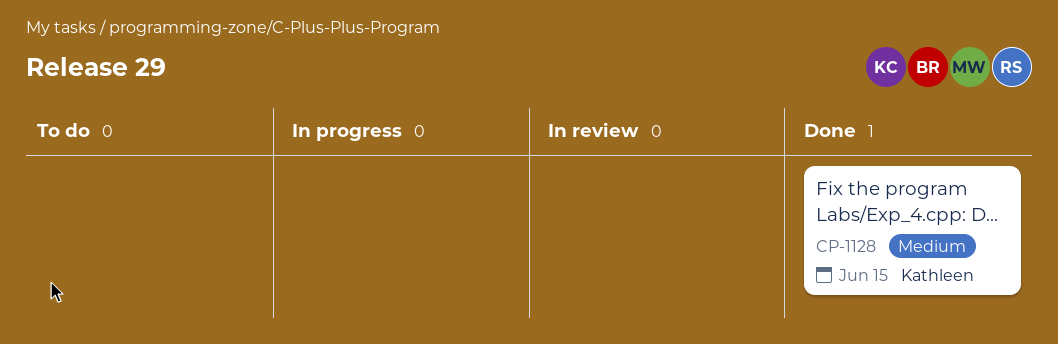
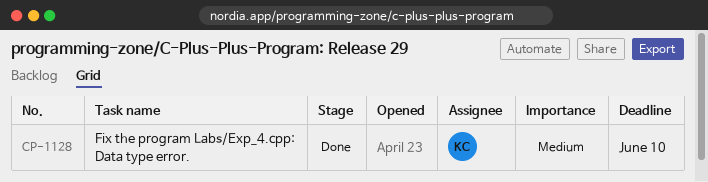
CP-1128, due: Jun 15 -> Jun 10

